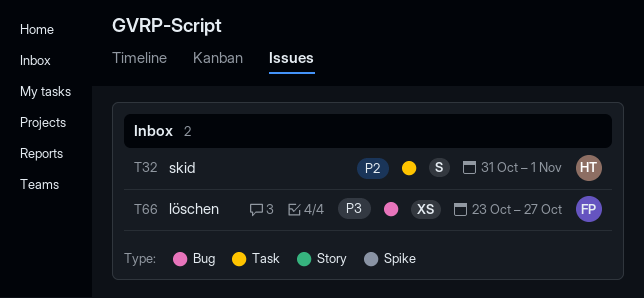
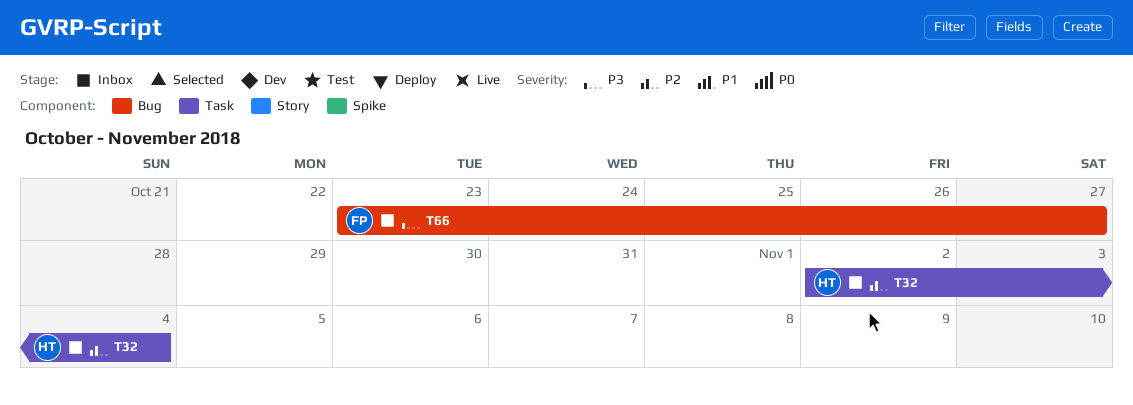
T32, start: Oct 31 -> Nov 2
T32, due: Nov 1 -> Nov 4

